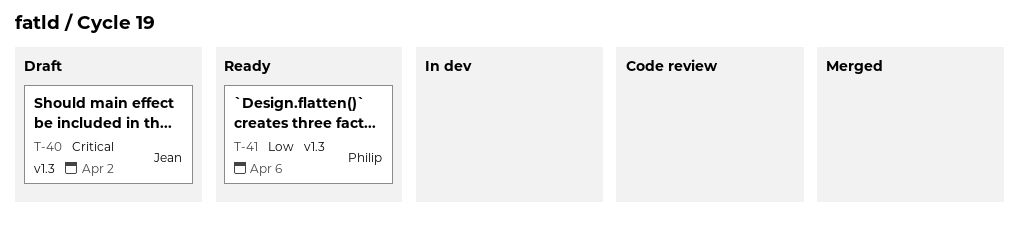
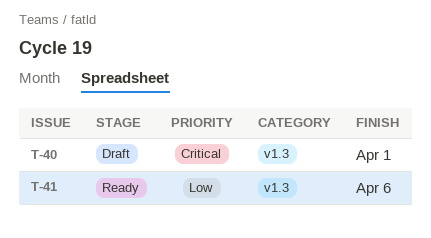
T-40, due: Apr 2 -> Apr 1

